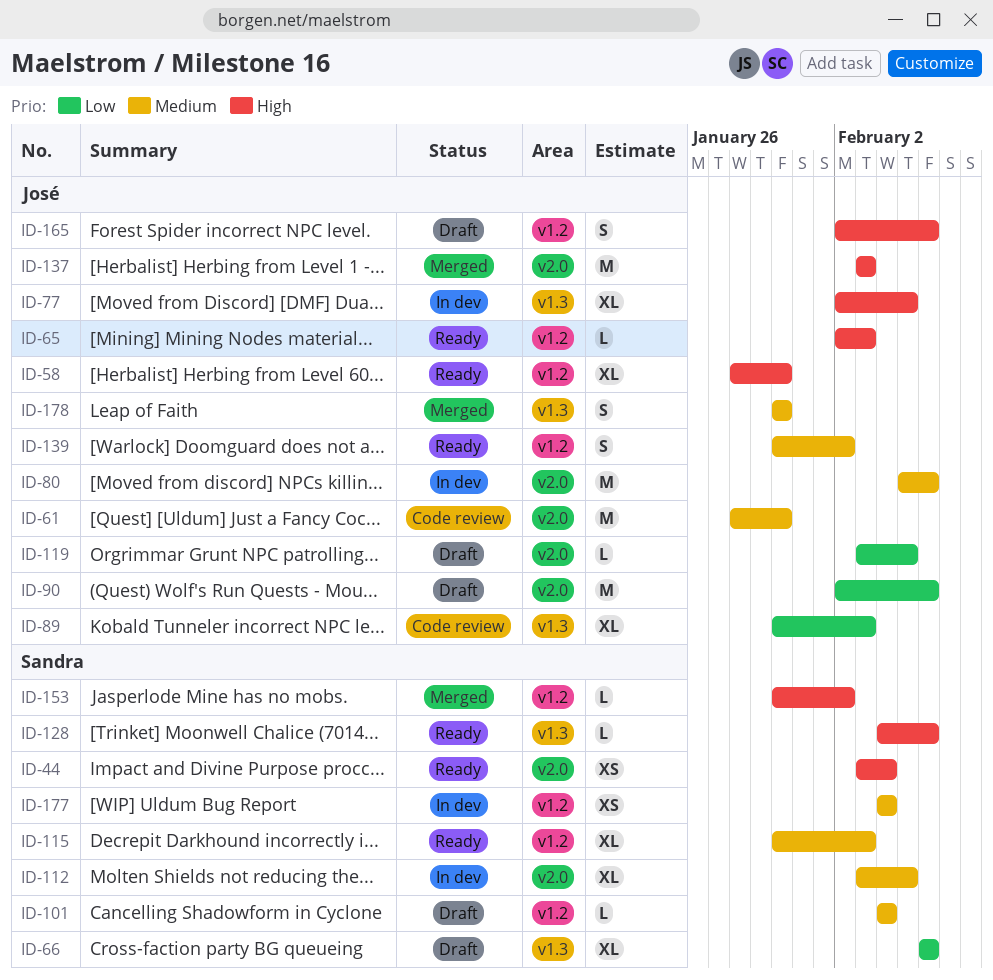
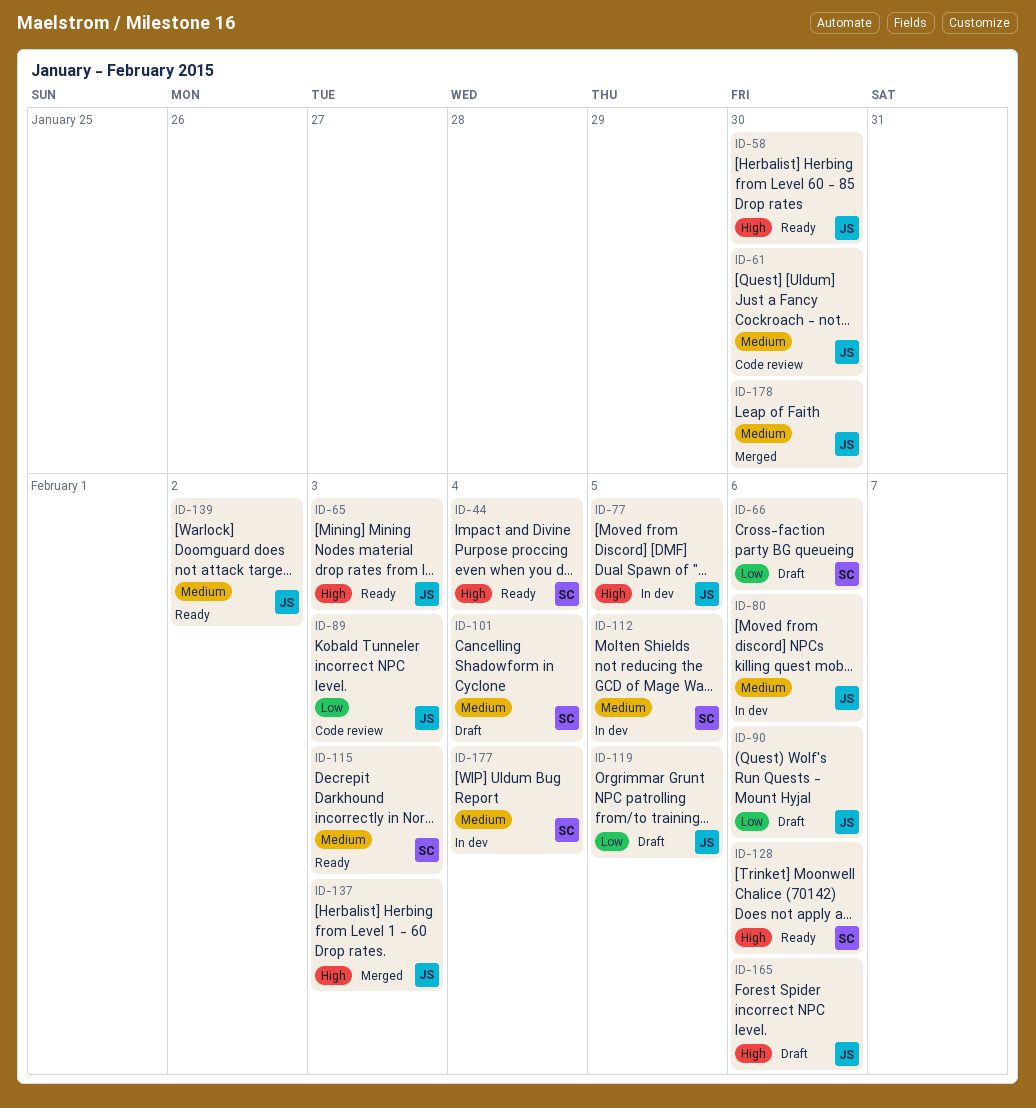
ID-153: present -> none

